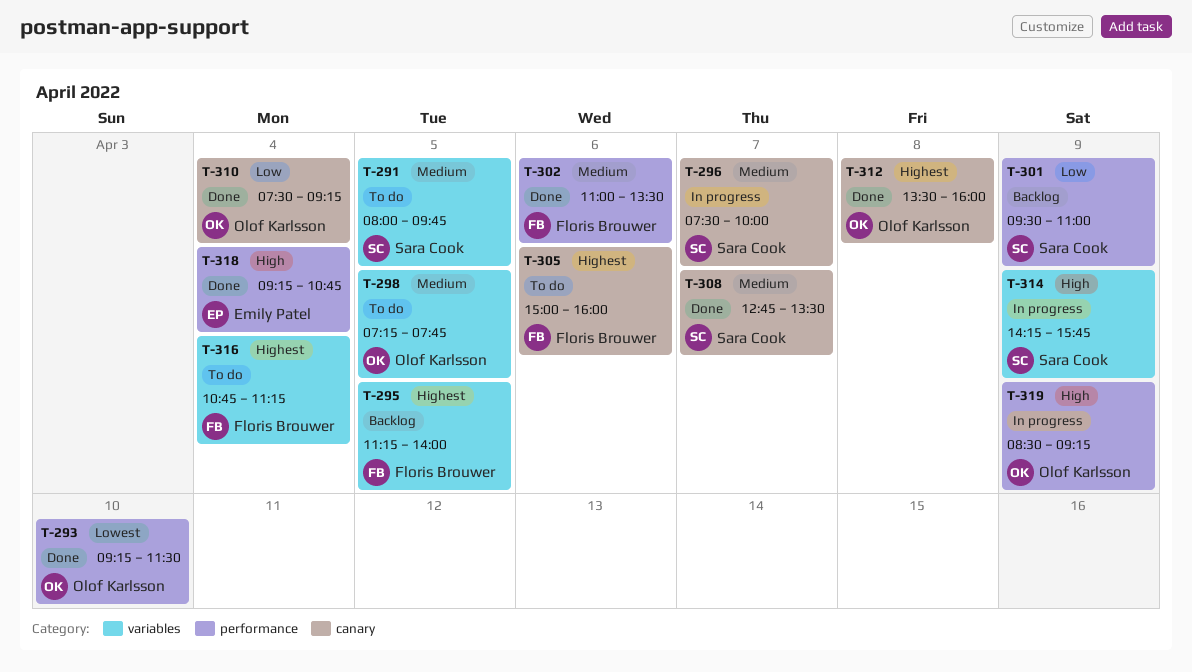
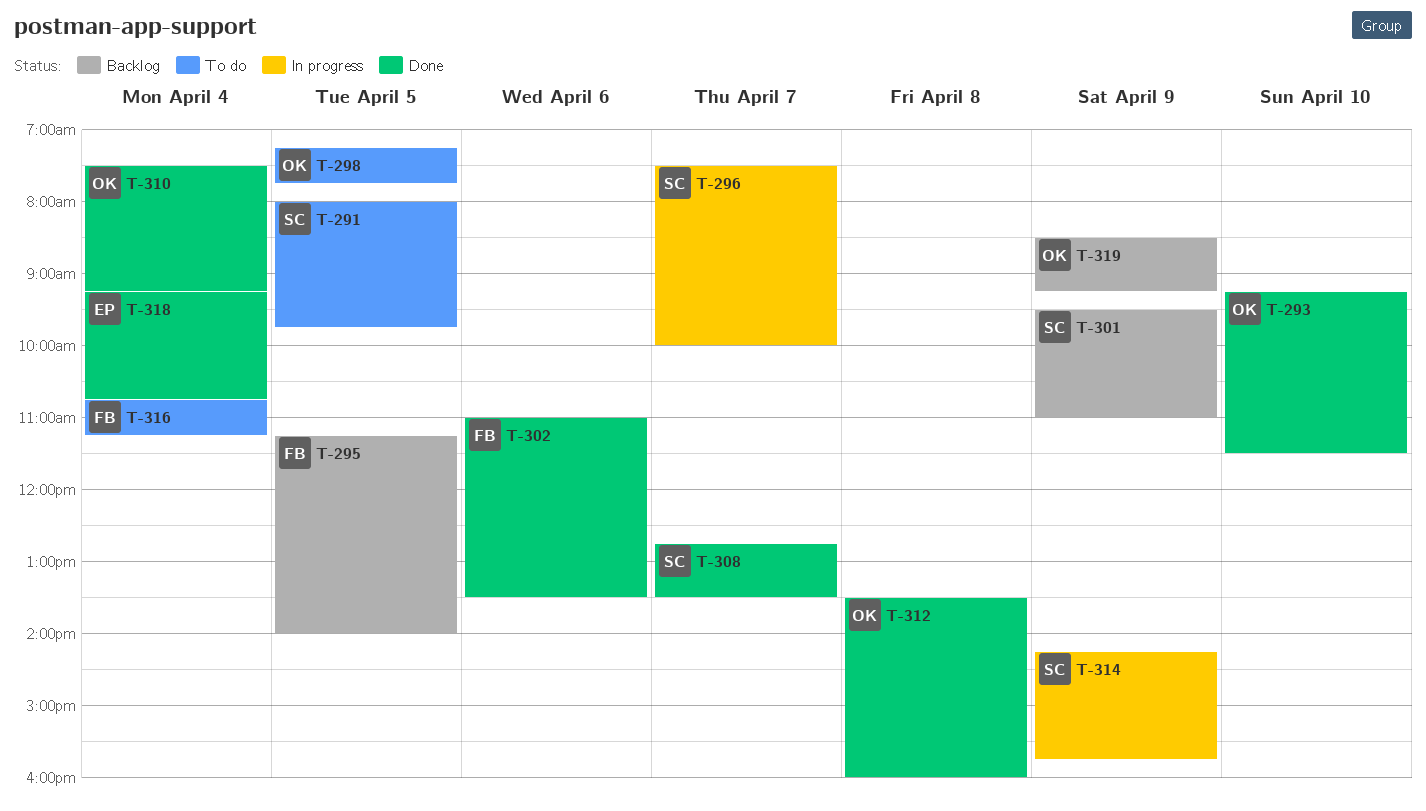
T-305: present -> none
T-319, status: In progress -> Backlog

